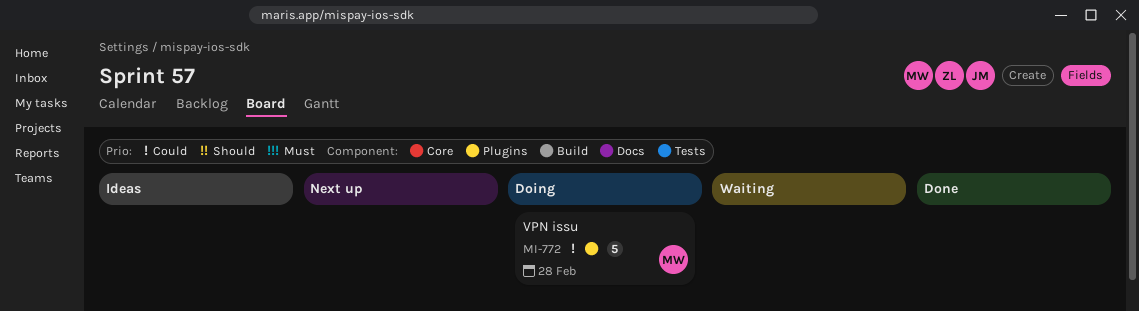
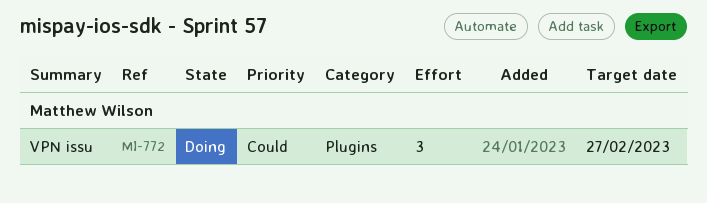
MI-772, estimate: 5 -> 3
MI-772, due: Feb 28 -> Feb 27

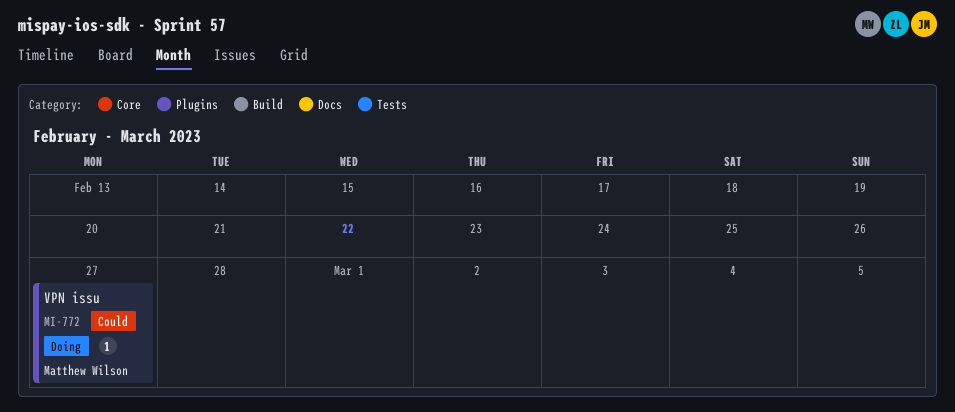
MI-772, estimate: 3 -> 1

